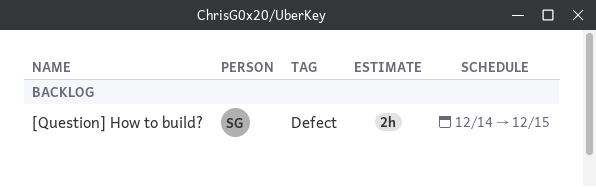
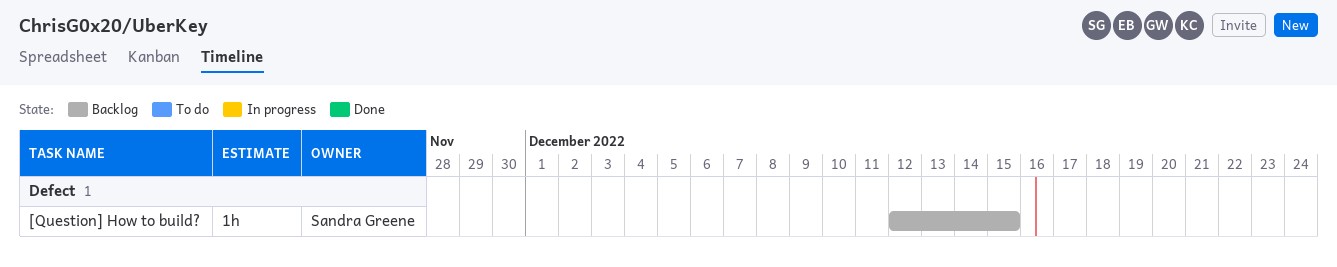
[Question] How to build?, estimate: 2h -> 1h
[Question] How to build?, start: Dec 14 -> Dec 12

